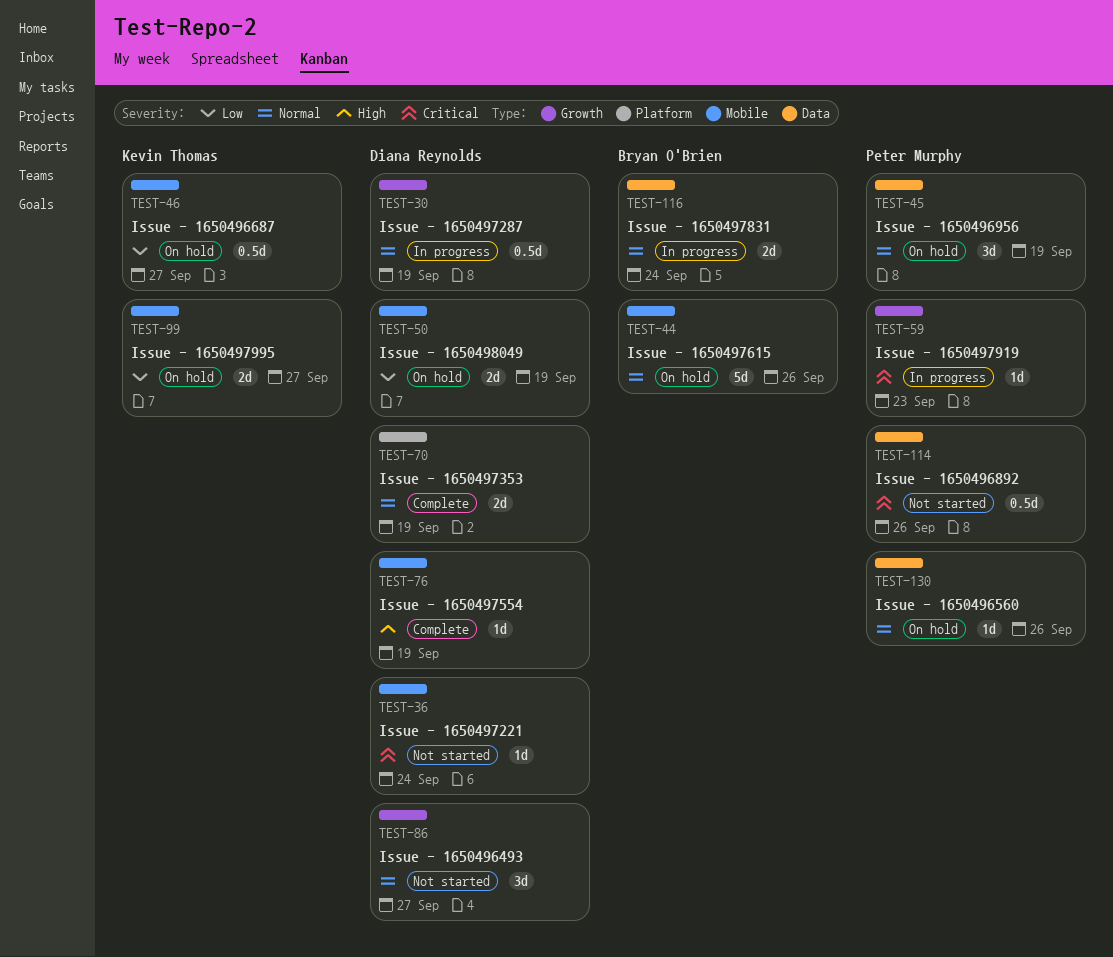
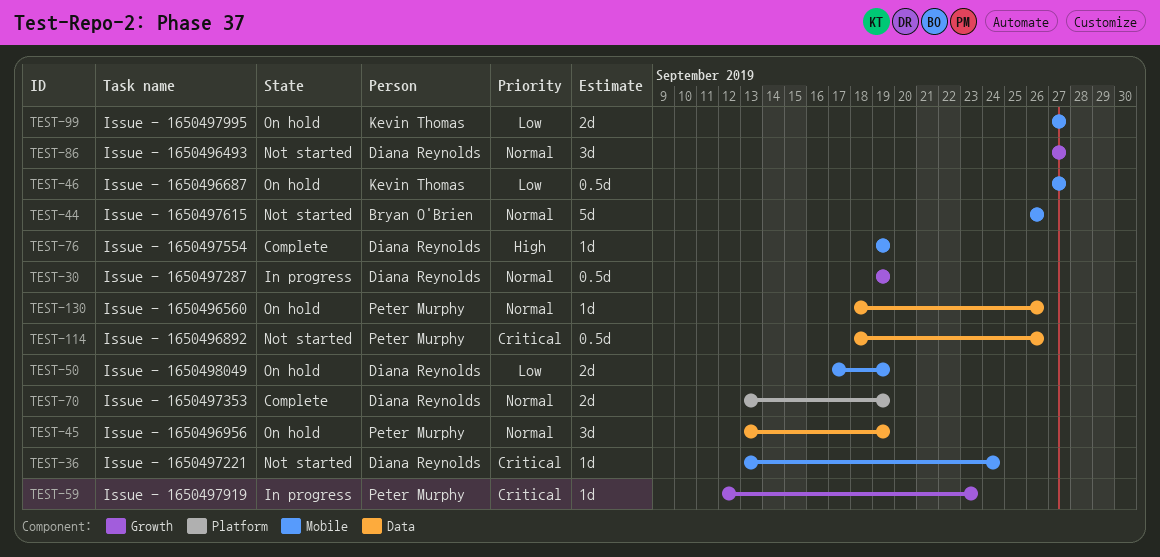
TEST-44, status: On hold -> Not started
TEST-116: present -> none

